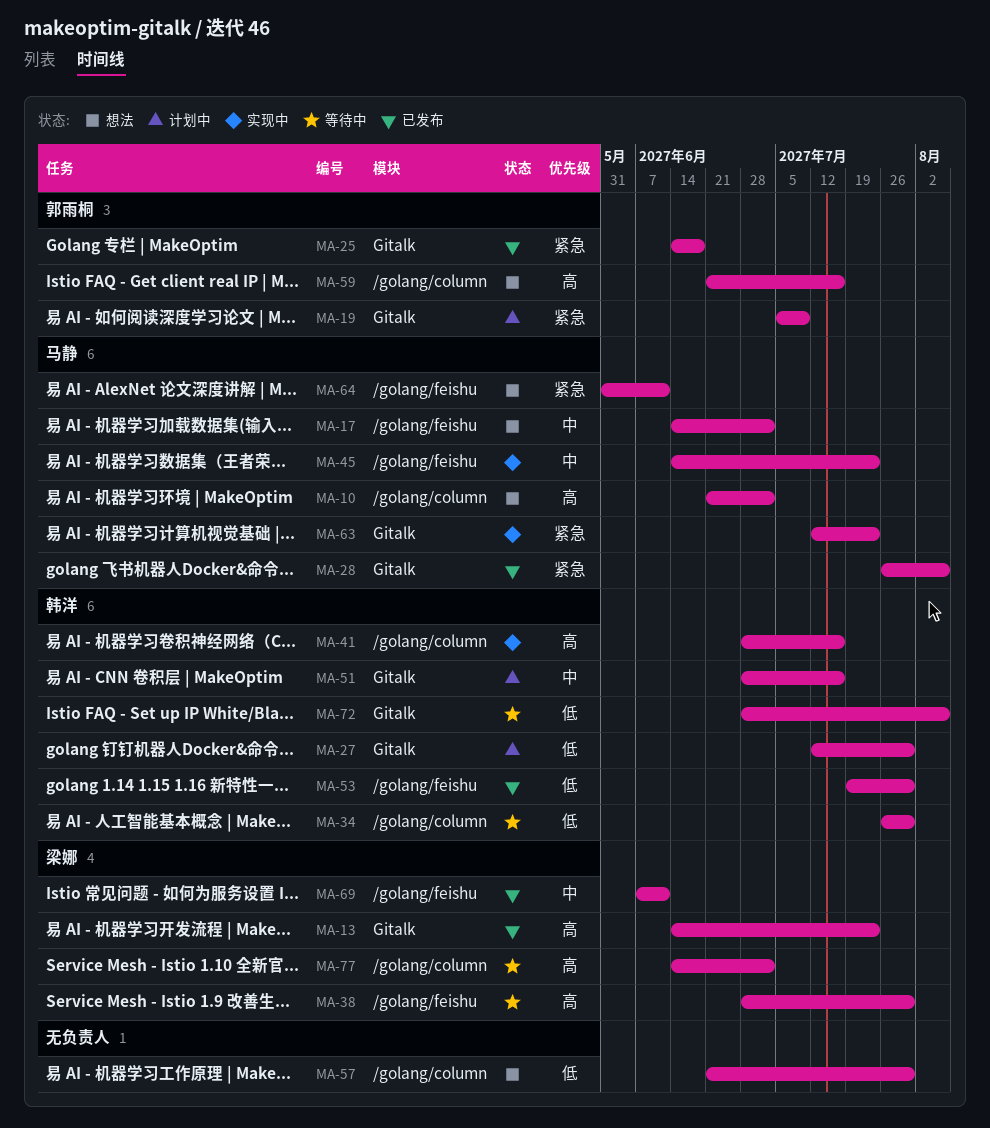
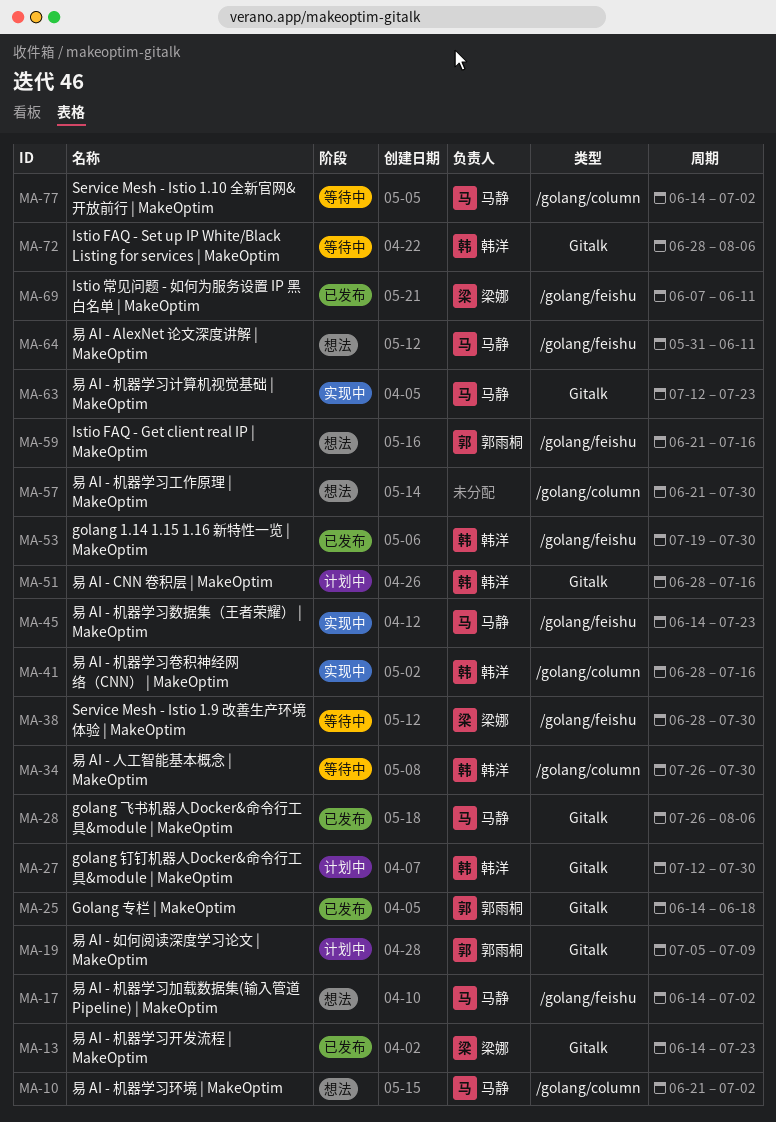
MA-59, label: /golang/column -> /golang/feishu
MA-77, owner: 梁娜 -> 马静

